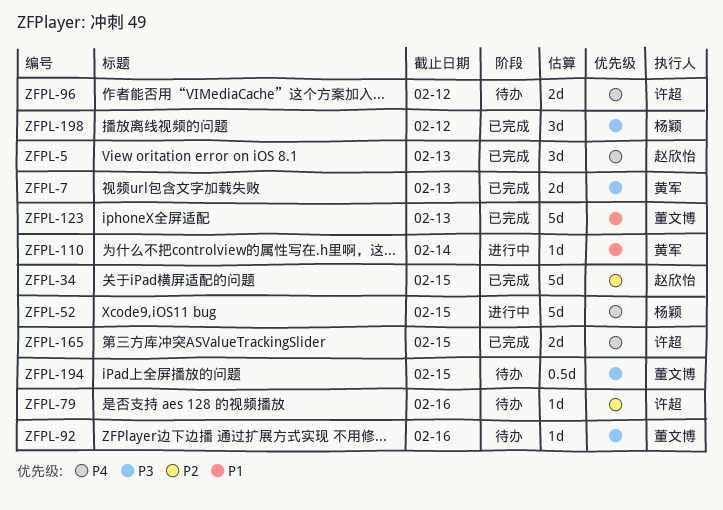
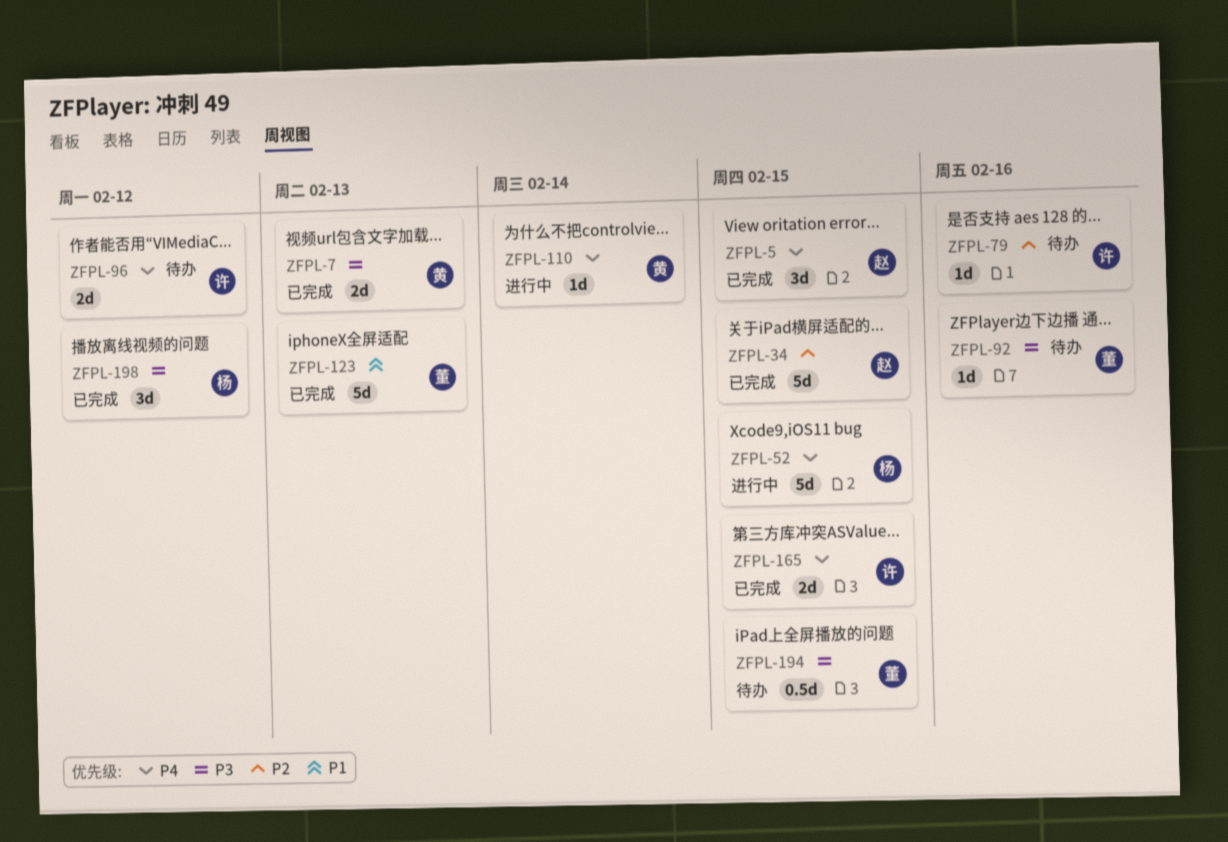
ZFPL-5, due: Feb 13 -> Feb 15
ZFPL-110, priority: P1 -> P4

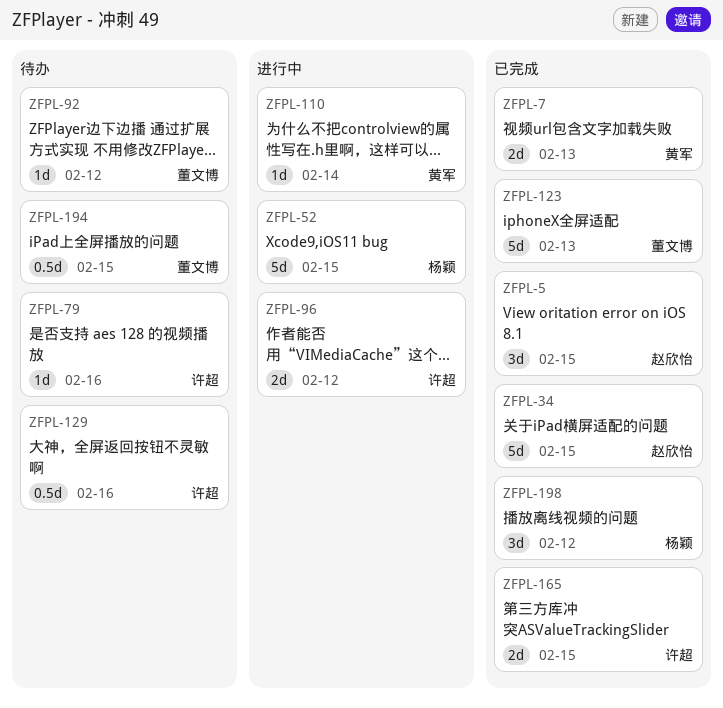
ZFPL-92, due: Feb 16 -> Feb 12
ZFPL-96, status: 待办 -> 进行中
ZFPL-129: none -> present

